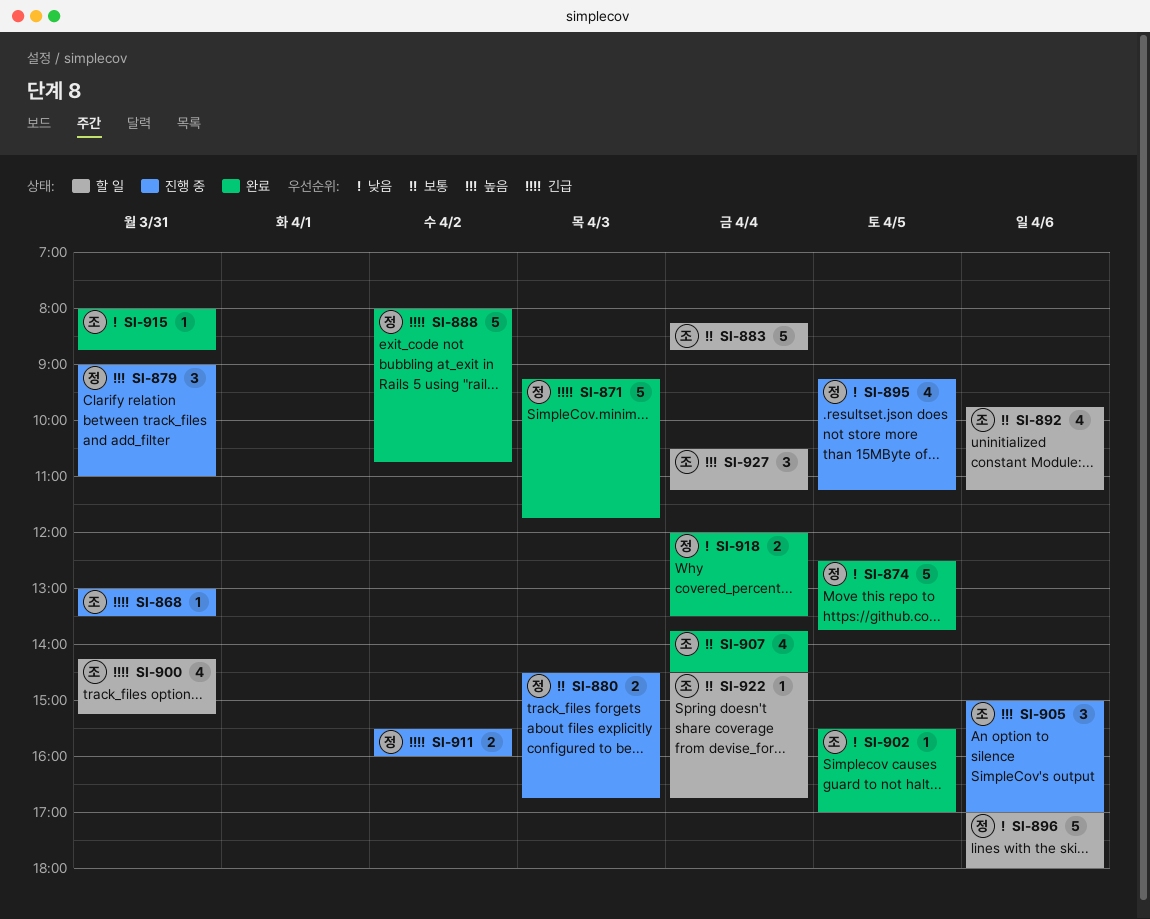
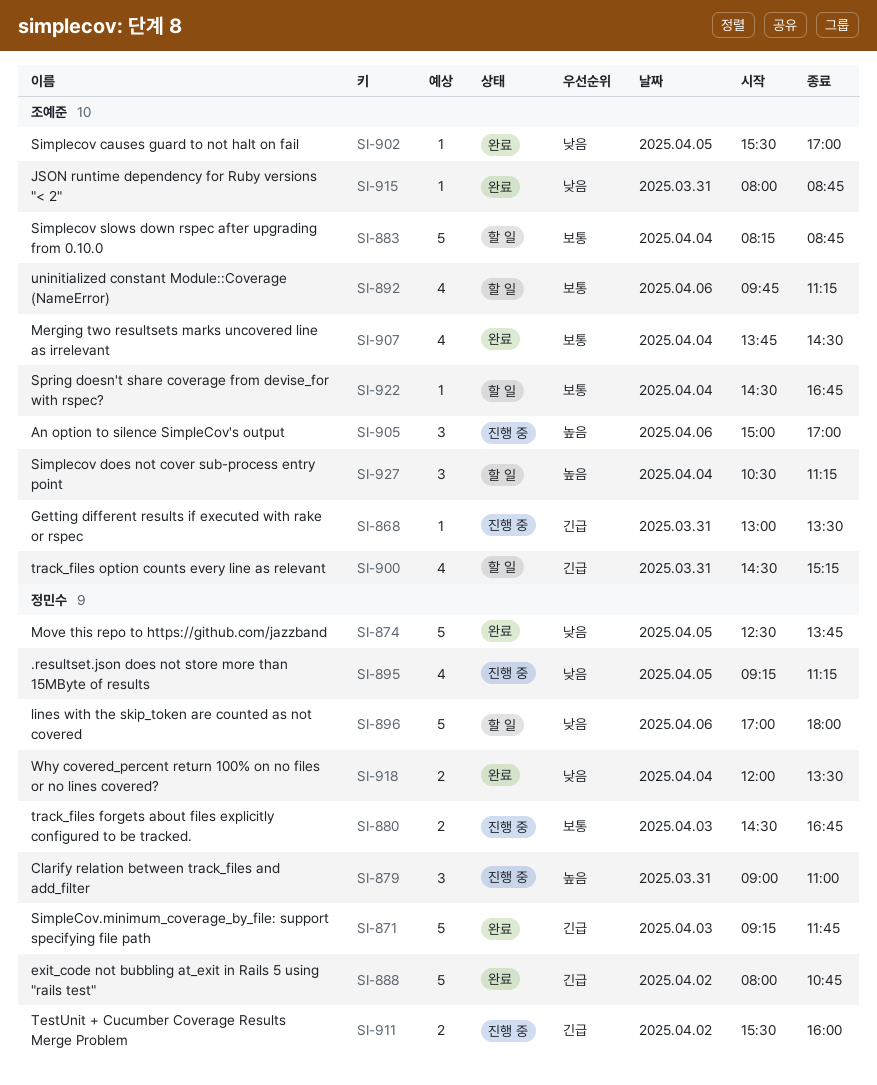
SI-900, begins: 14:15 -> 14:30

